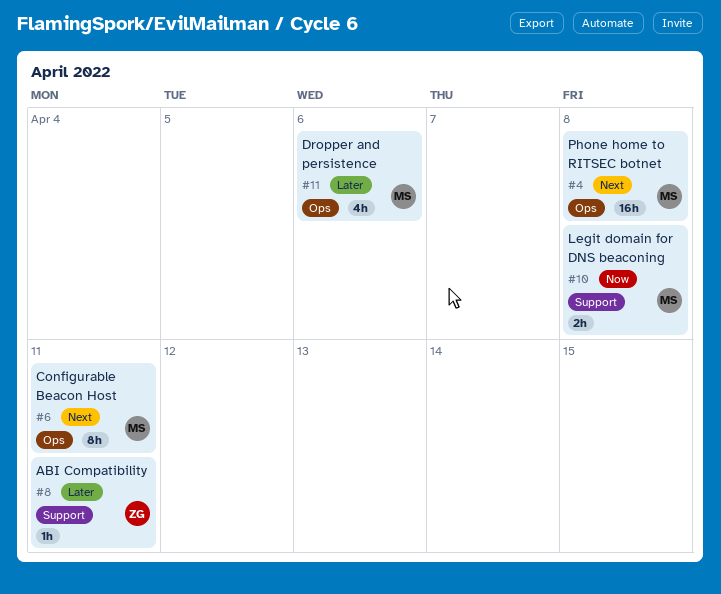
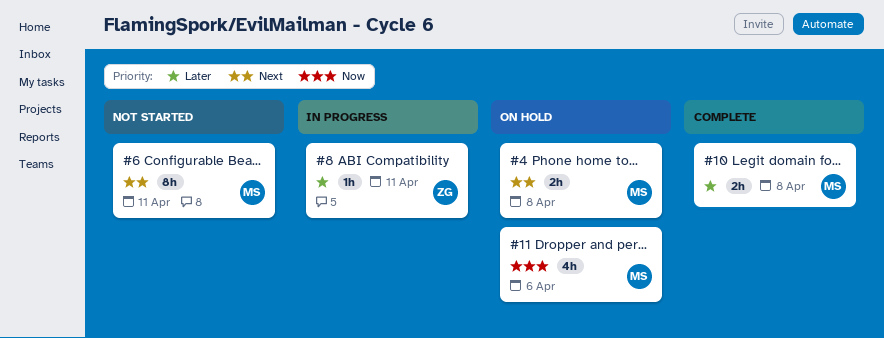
#4, estimate: 16h -> 2h
#10, priority: Now -> Later
#11, priority: Later -> Now

